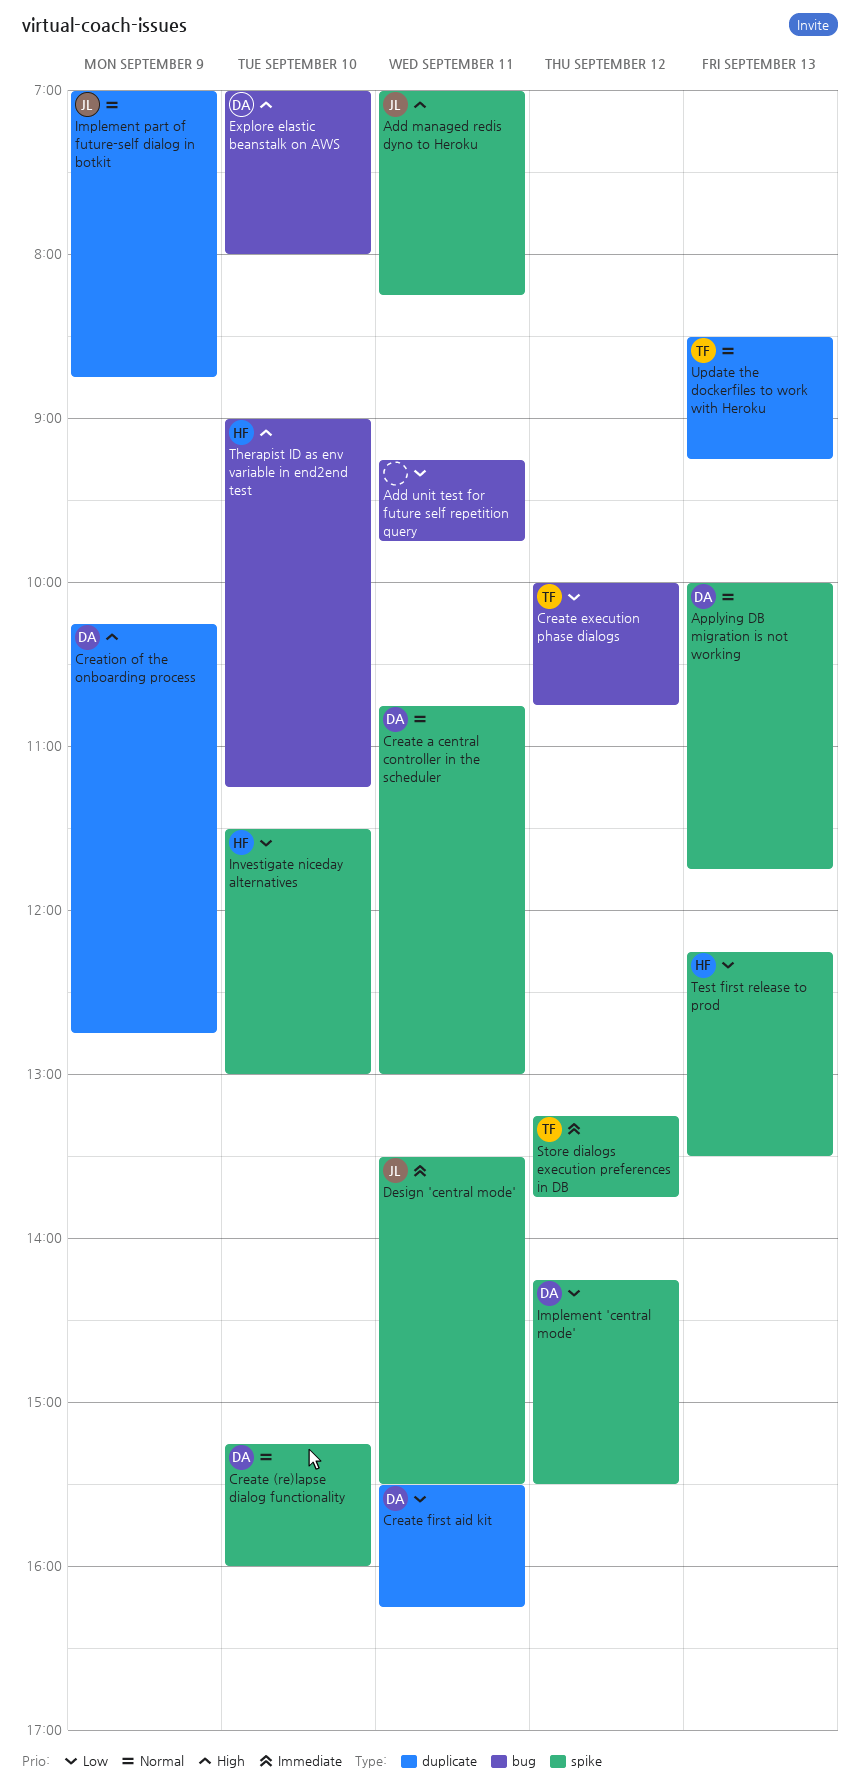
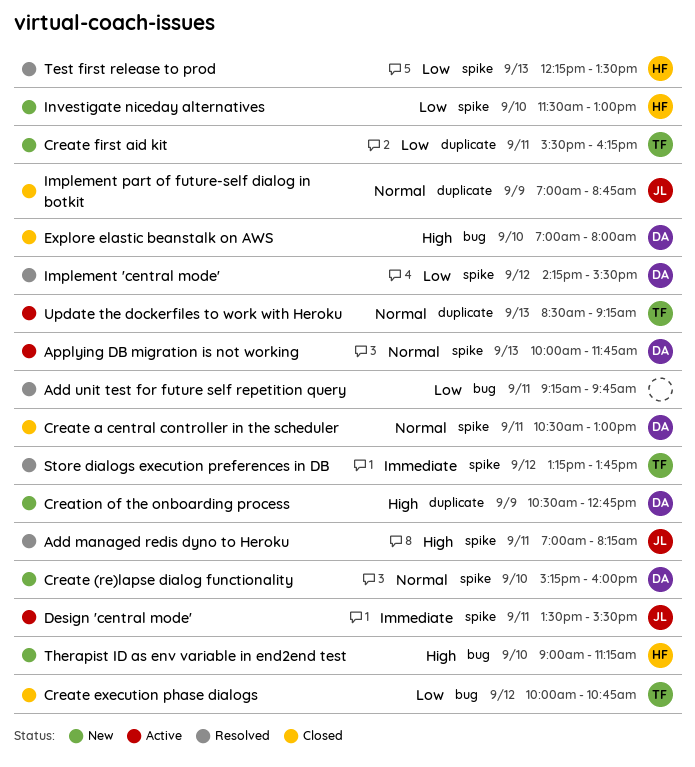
Create a central controller in the scheduler, begins: 10:45 -> 10:30
Create first aid kit, owner: DA -> TF
Creation of the onboarding process, begins: 10:15 -> 10:30

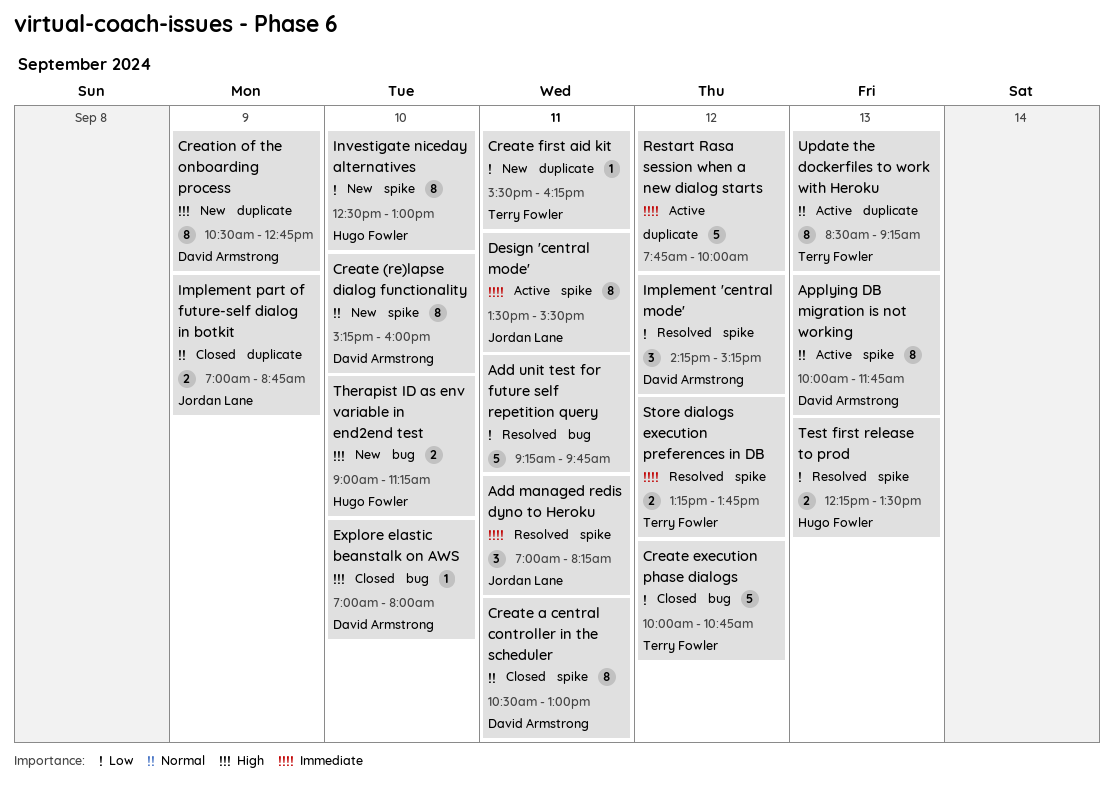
Add managed redis dyno to Heroku, priority: High -> Immediate
Implement 'central mode', ends: 15:30 -> 15:15
Investigate niceday alternatives, begins: 11:30 -> 12:30
Restart Rasa session when a new dialog starts: none -> present

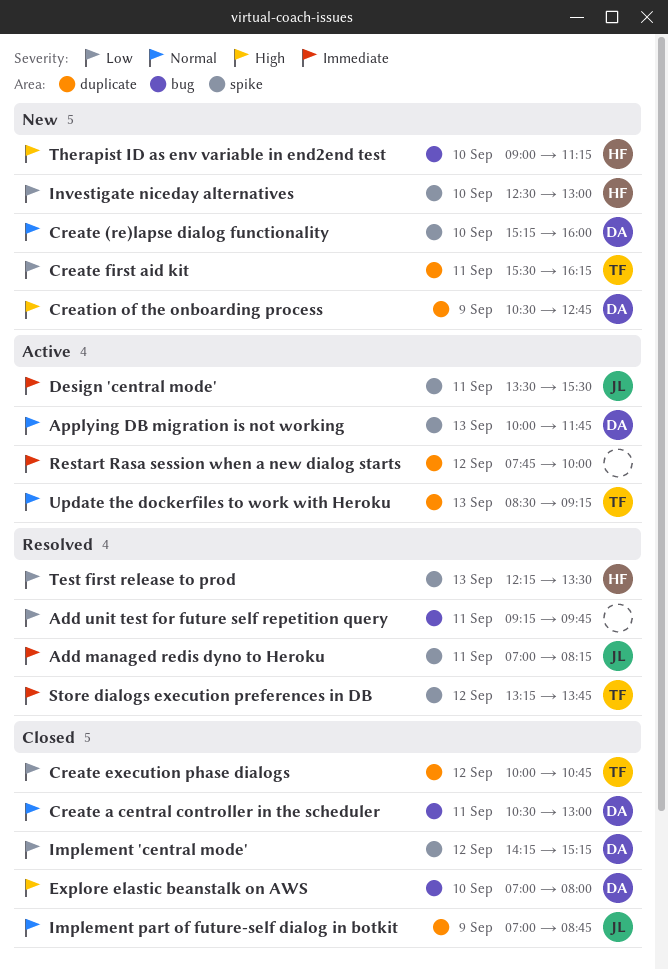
Create a central controller in the scheduler, label: spike -> bug
Create execution phase dialogs, label: bug -> duplicate
Implement 'central mode', status: Resolved -> Closed

